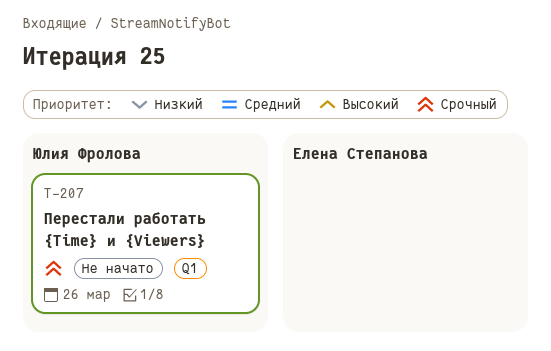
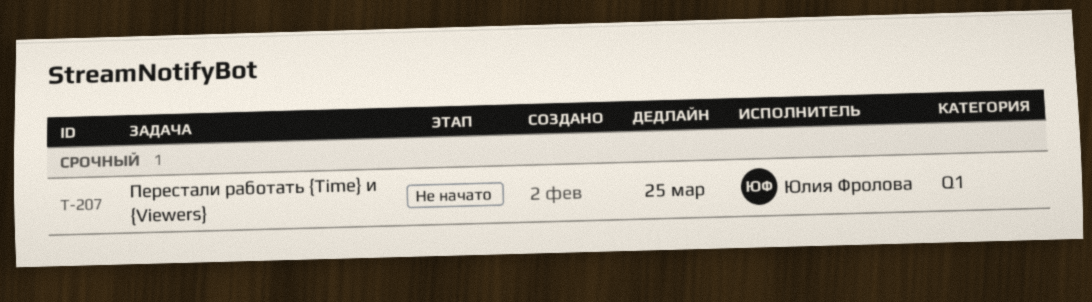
T-207, due: Mar 26 -> Mar 25

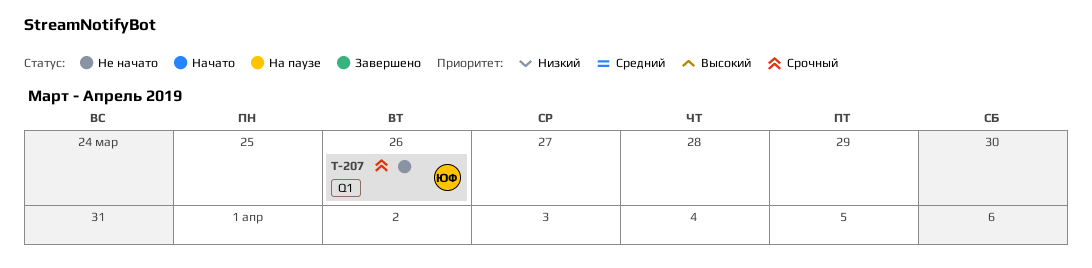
T-207, due: Mar 25 -> Mar 26

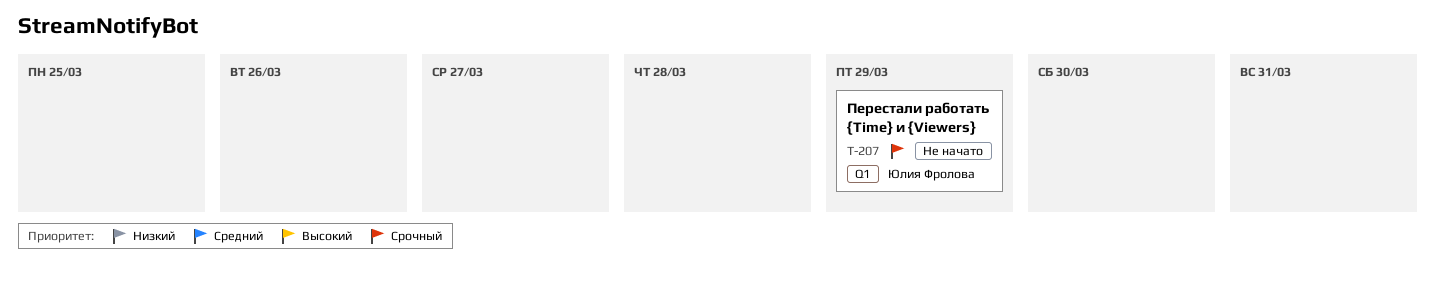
T-207, due: Mar 26 -> Mar 29

